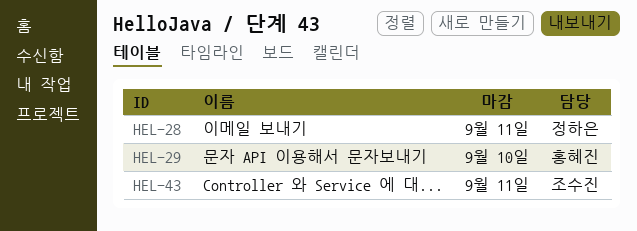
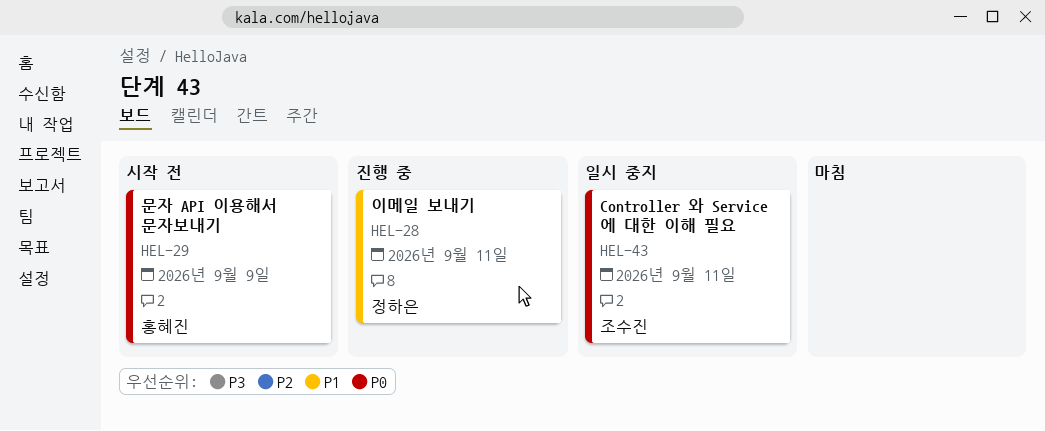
HEL-29, due: Sep 10 -> Sep 9

